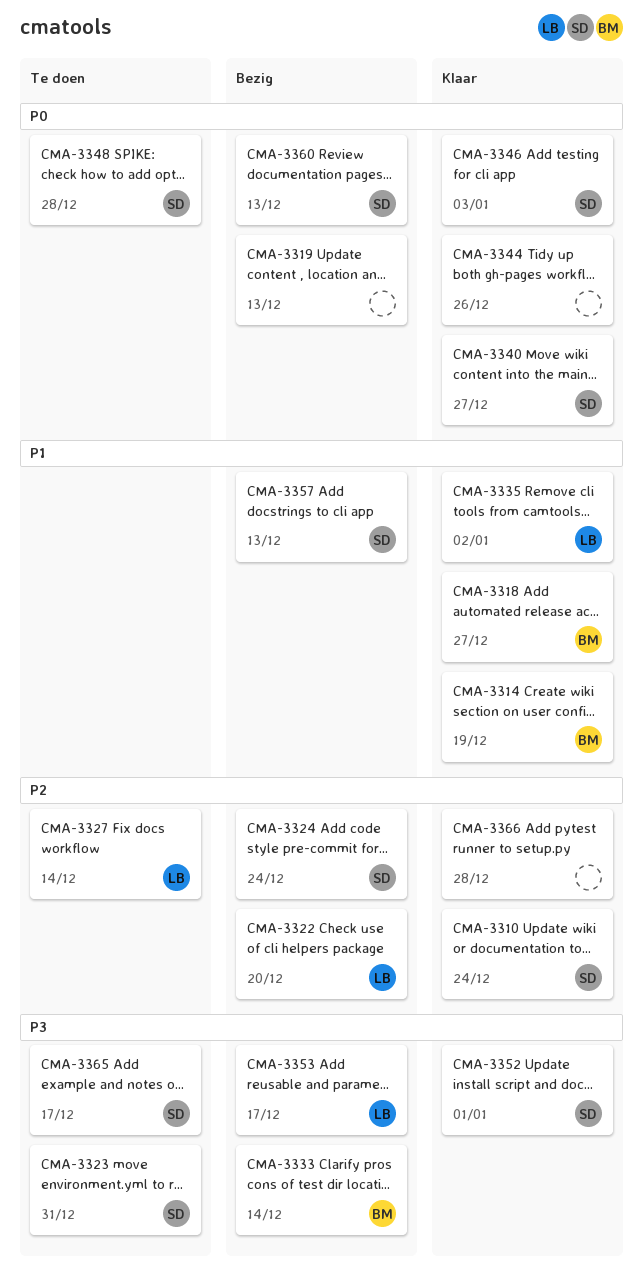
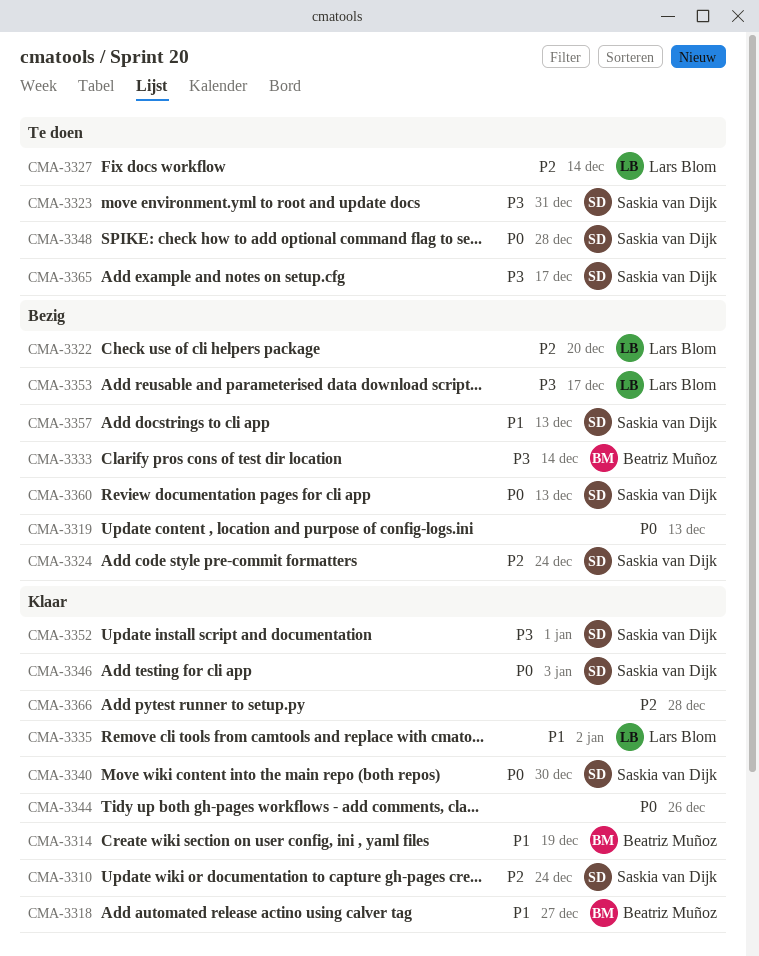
CMA-3340, due: Dec 27 -> Dec 30

